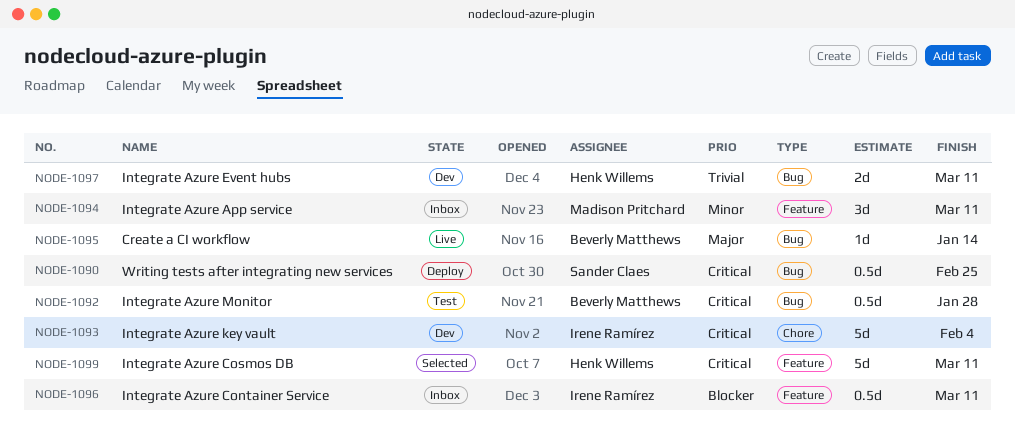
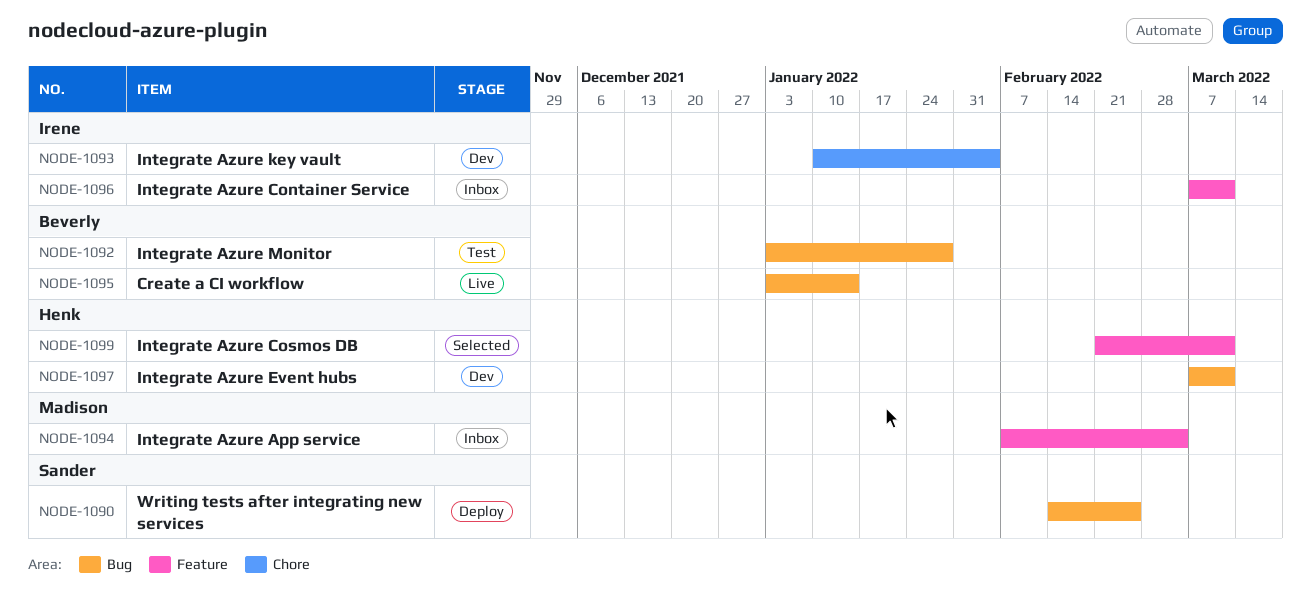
NODE-1094, due: Mar 11 -> Mar 4

